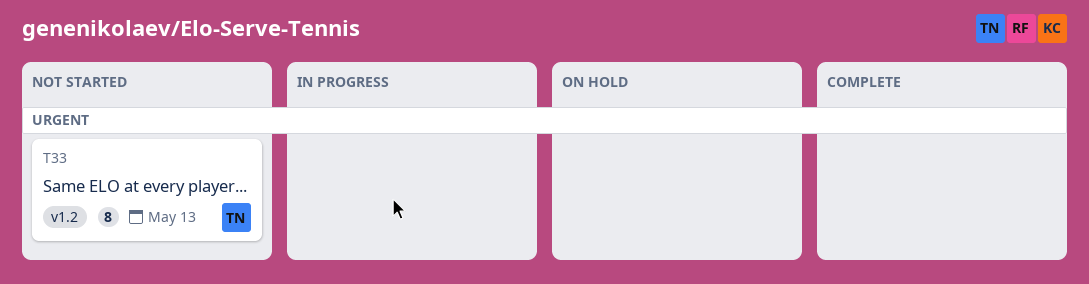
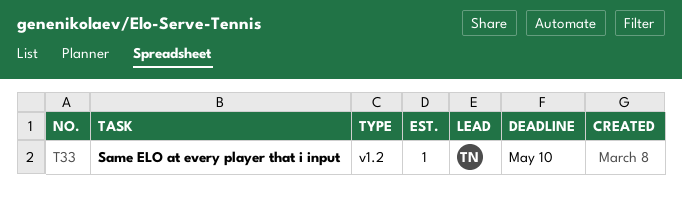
T33, estimate: 8 -> 1
T33, due: May 13 -> May 10

